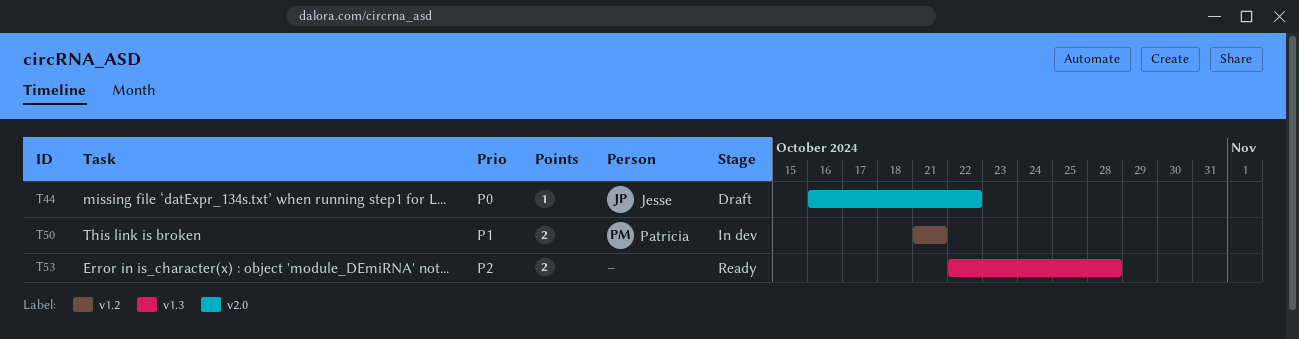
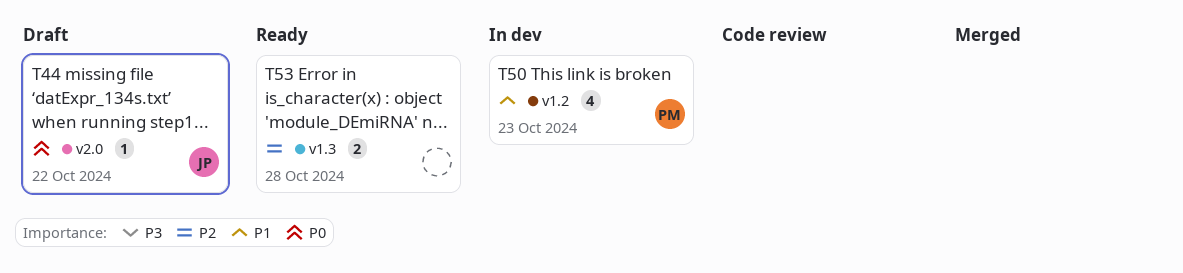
T50, estimate: 2 -> 4
T50, due: Oct 21 -> Oct 23

